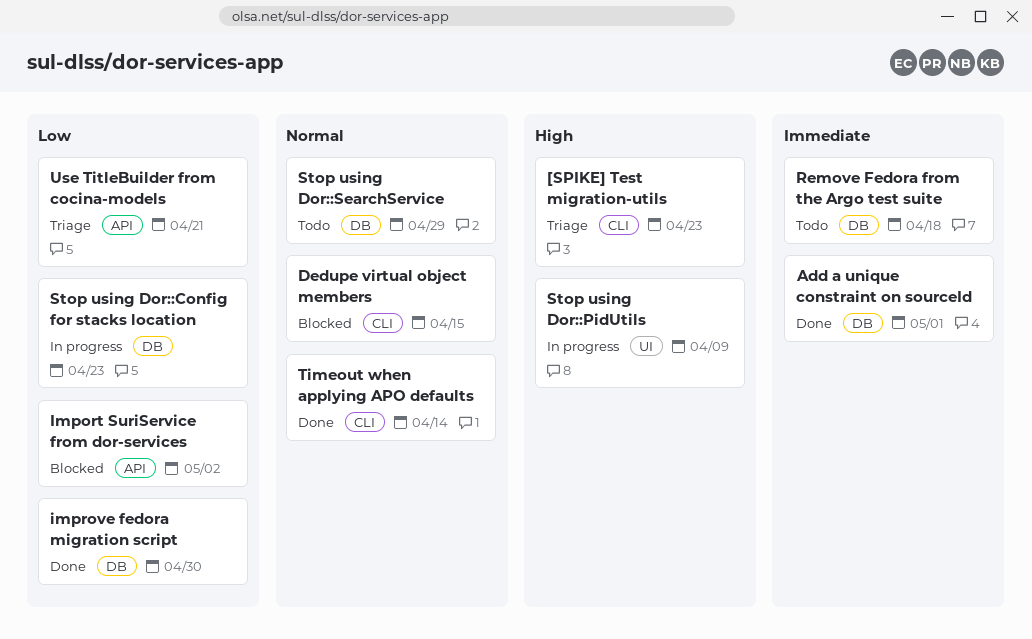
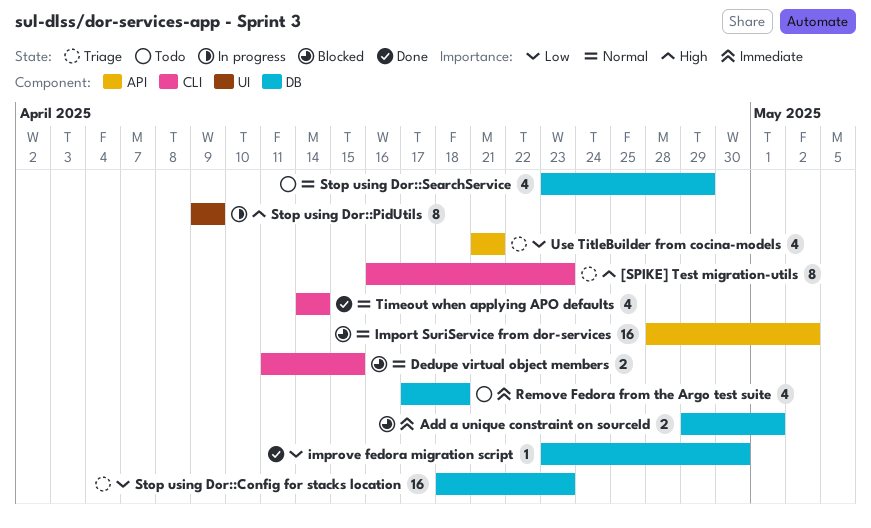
Add a unique constraint on sourceId, status: Done -> Blocked
Import SuriService from dor-services, priority: Low -> Normal
Stop using Dor::Config for stacks location, status: In progress -> Triage

